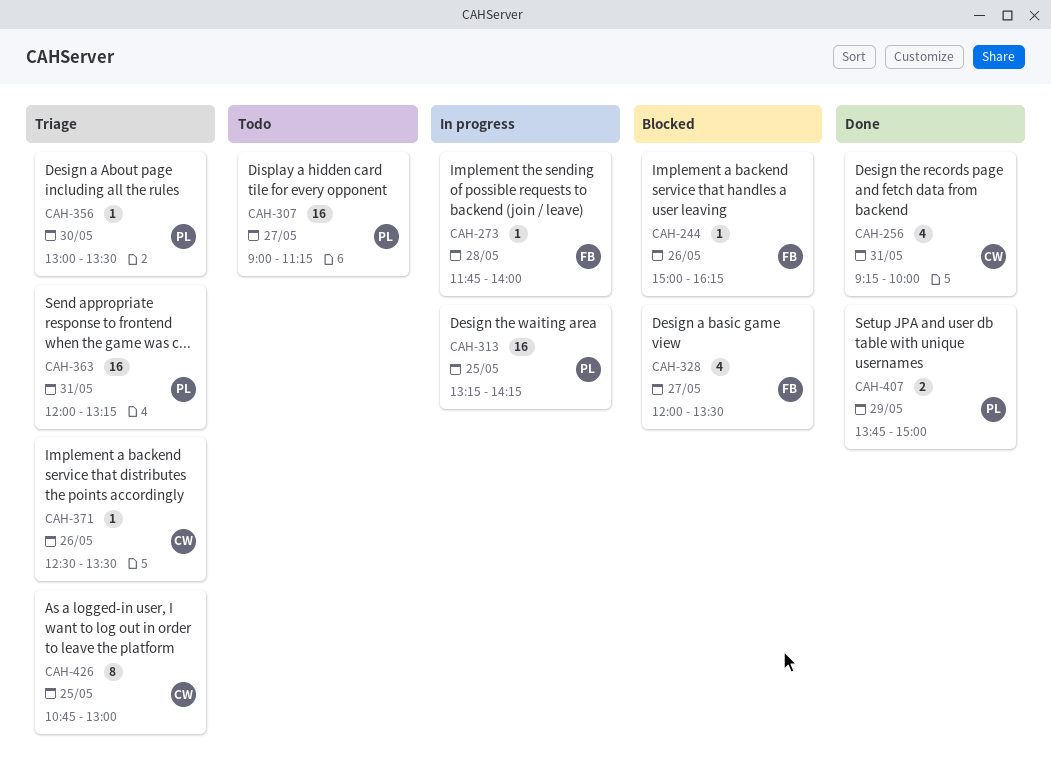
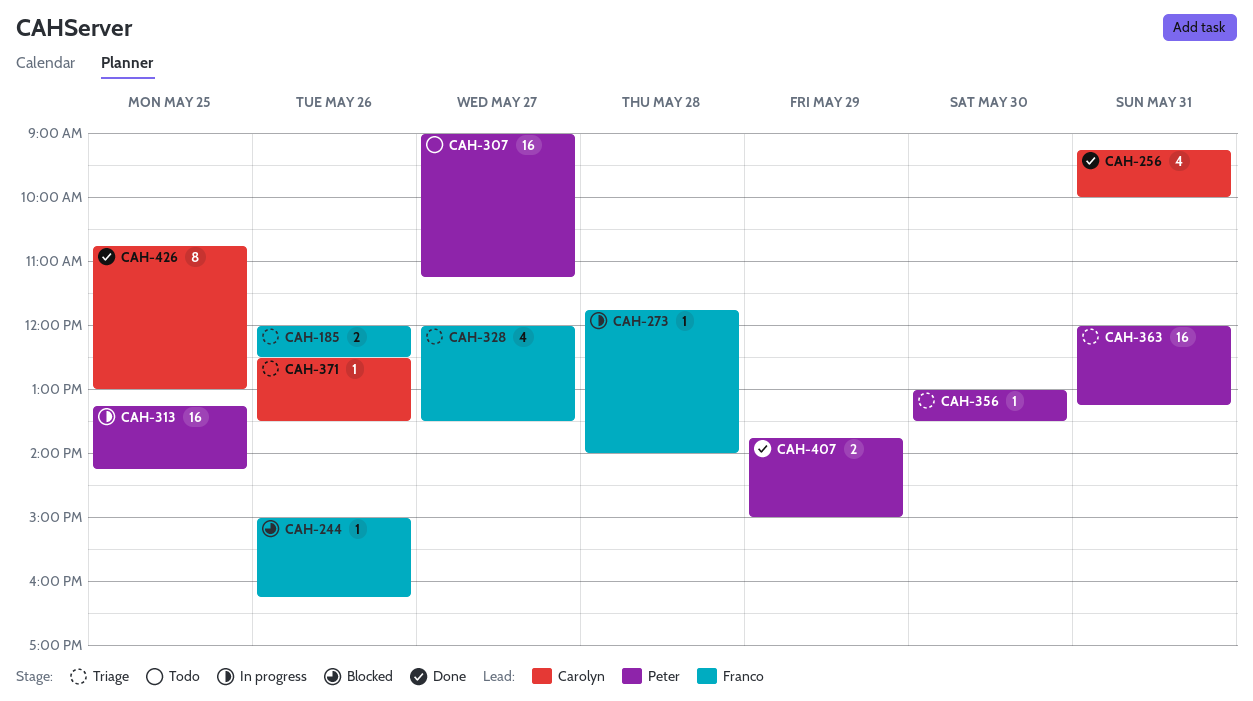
CAH-185: none -> present
CAH-328, status: Blocked -> Triage
CAH-426, status: Triage -> Done

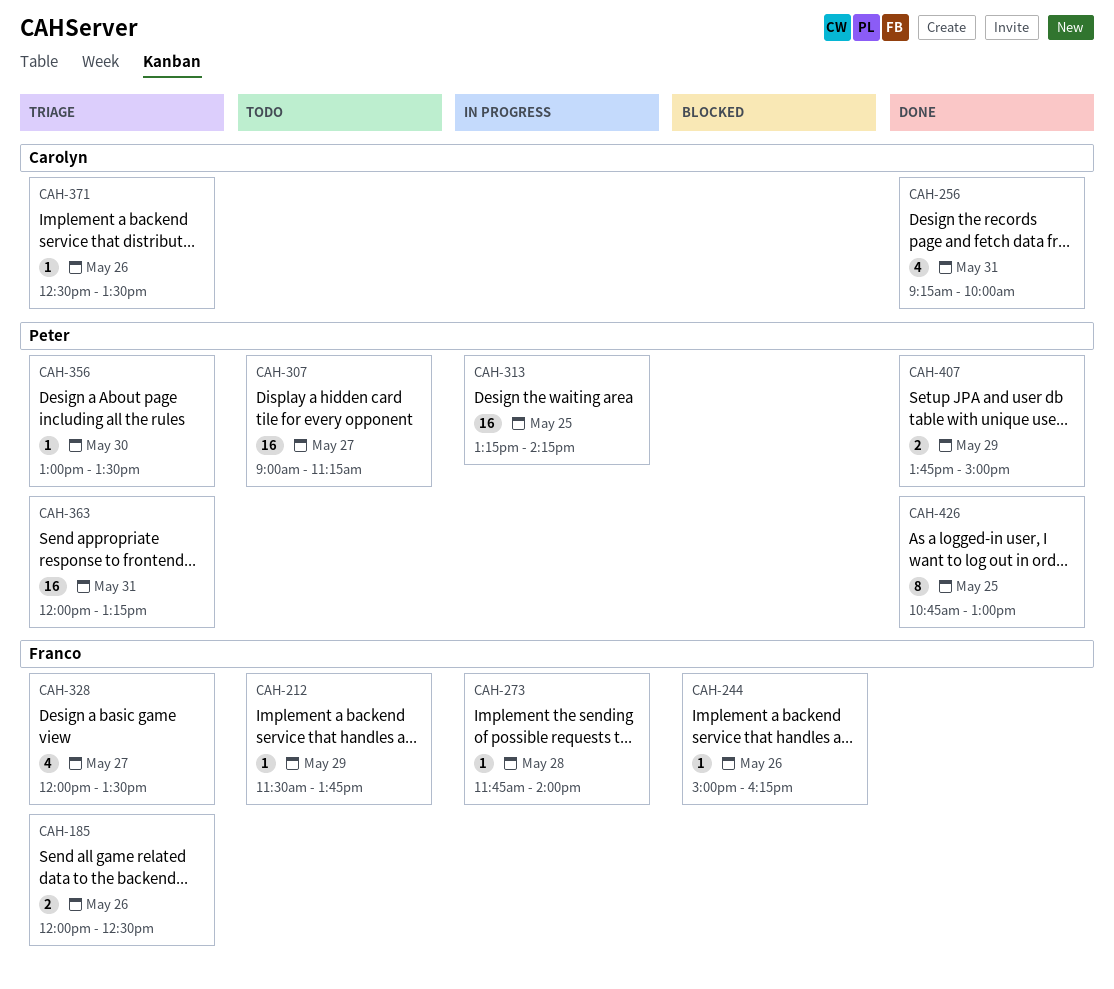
CAH-212: none -> present
CAH-426, owner: Carolyn -> Peter

